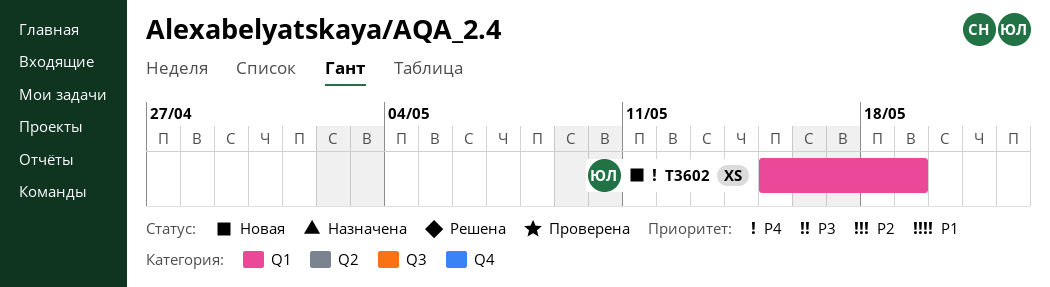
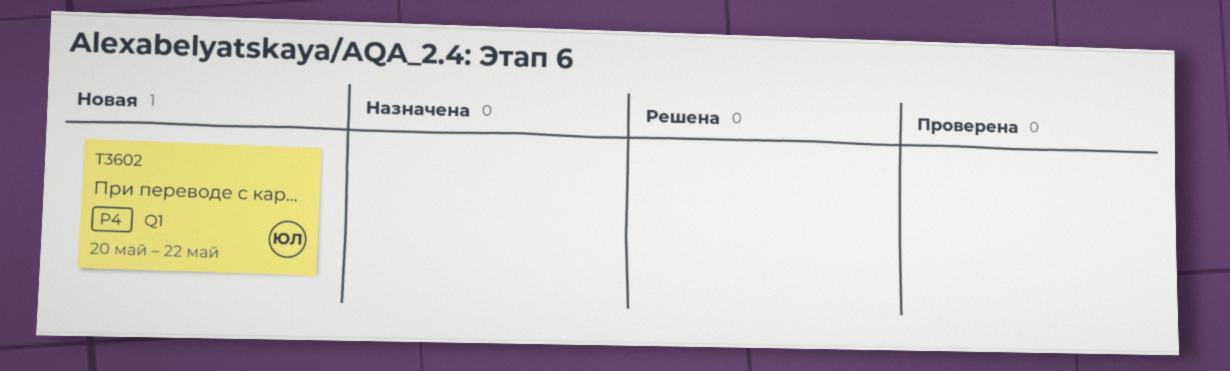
T3602, start: May 15 -> May 20
T3602, due: May 19 -> May 22

